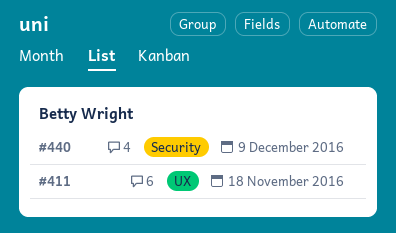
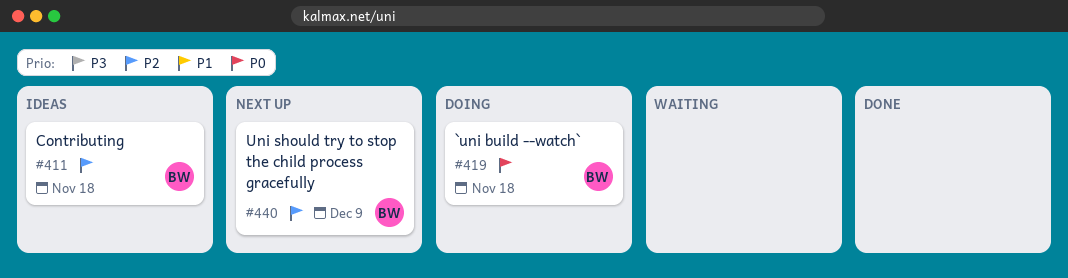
#419: none -> present

